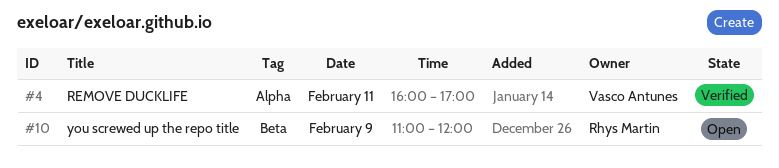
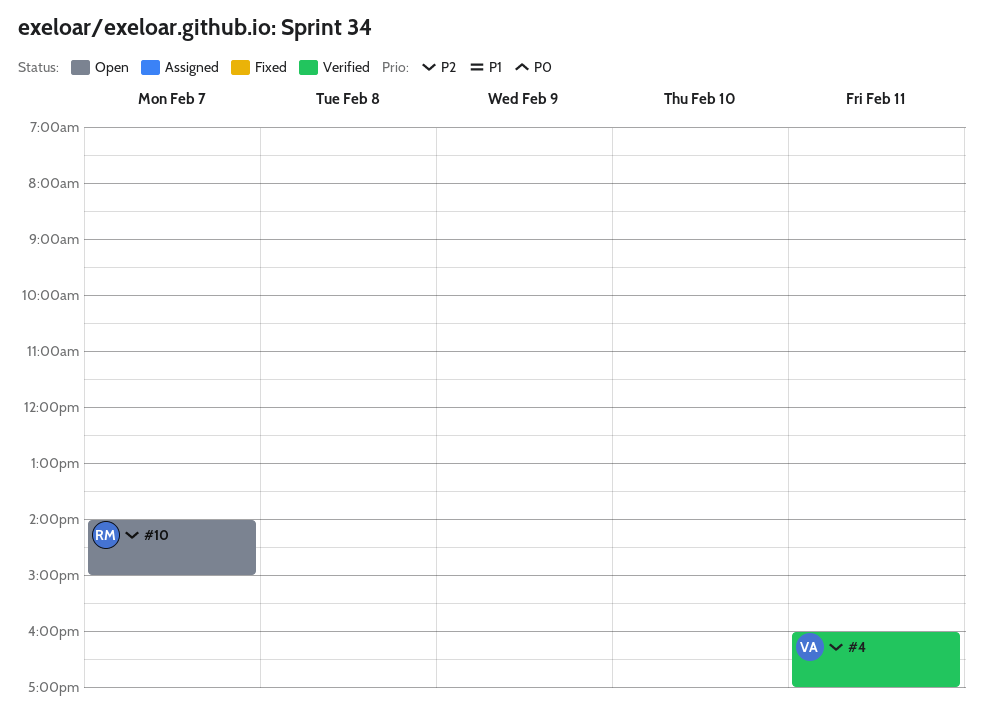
#10, day: Feb 9 -> Feb 7
#10, begins: 11:00 -> 14:00
#10, ends: 12:00 -> 15:00

